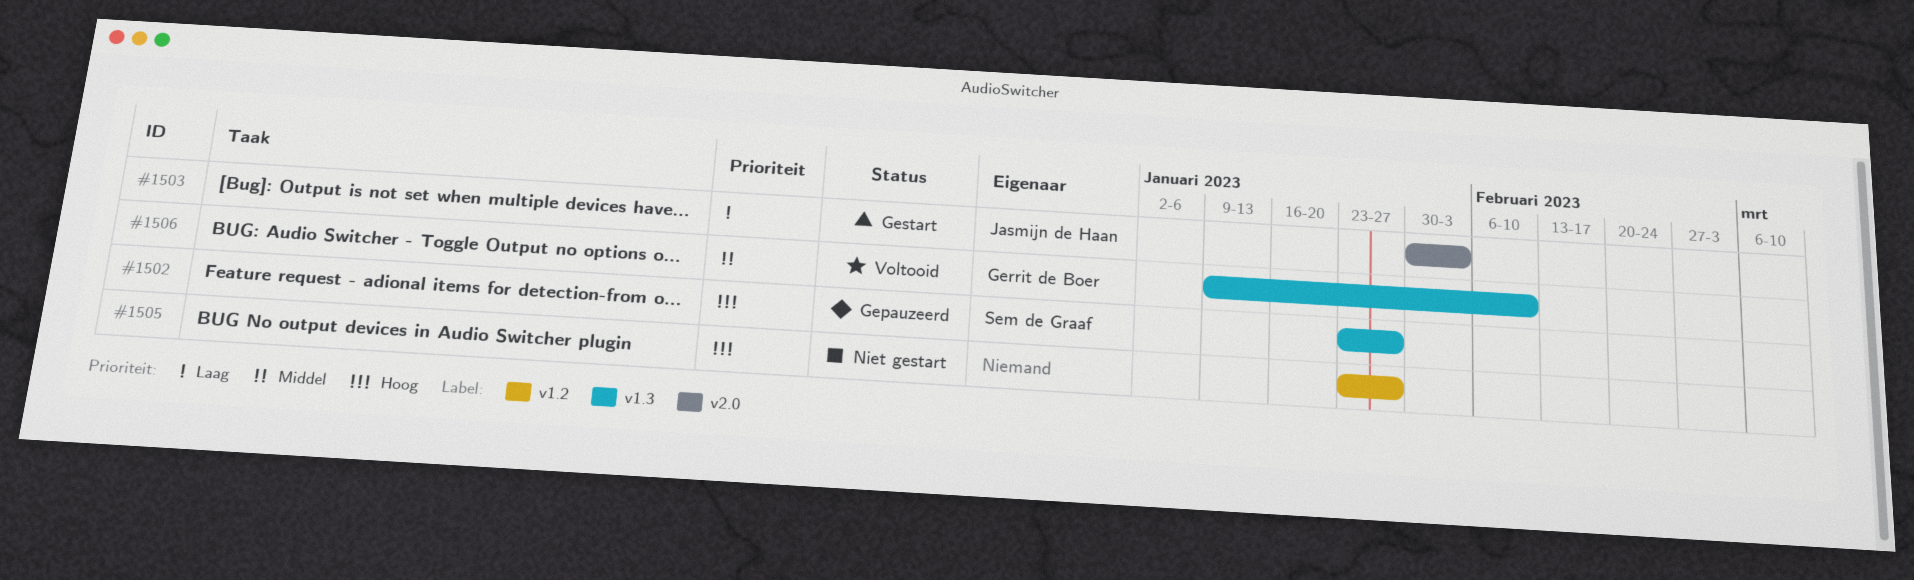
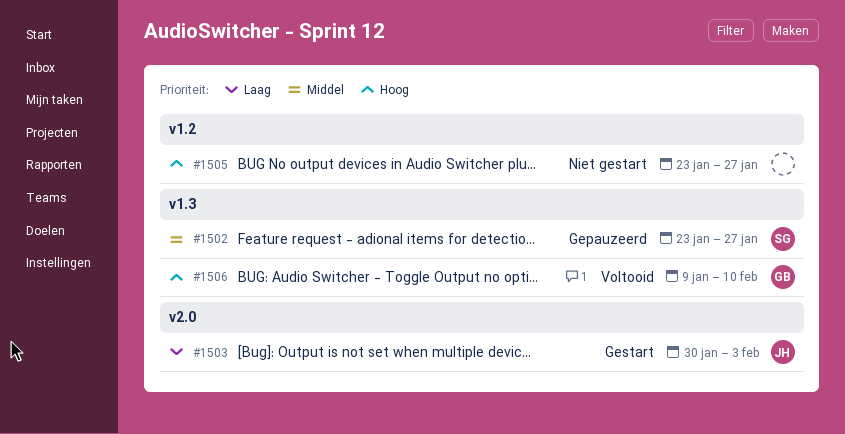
#1502, priority: Hoog -> Middel
#1506, priority: Middel -> Hoog

